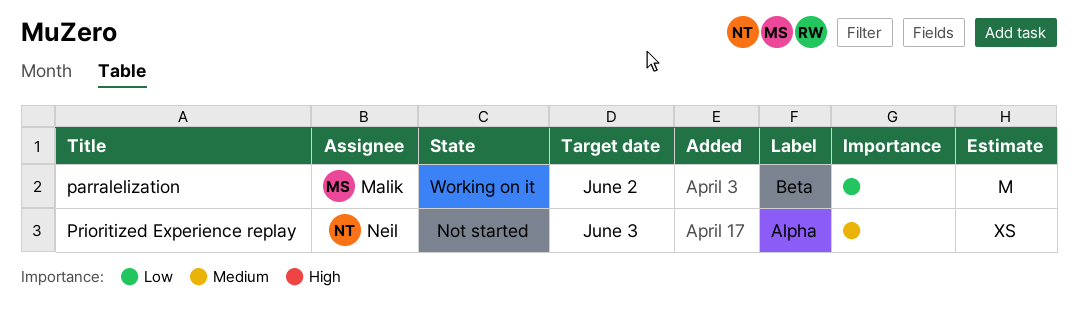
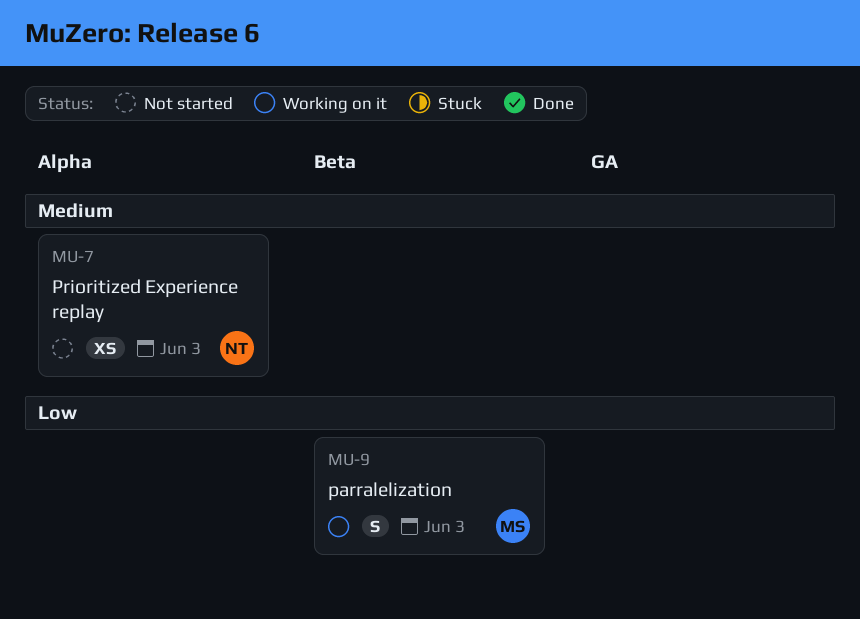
parralelization, estimate: M -> S
parralelization, due: Jun 2 -> Jun 3

